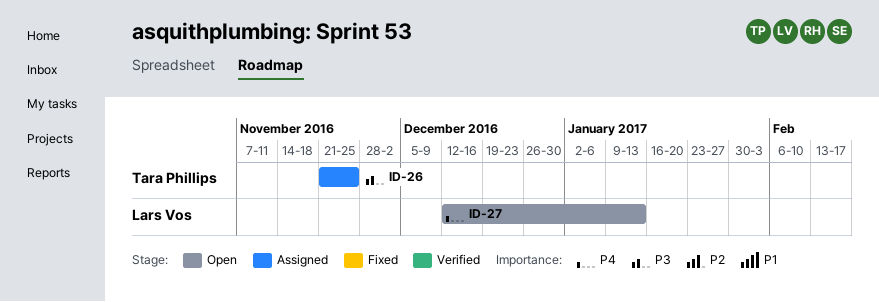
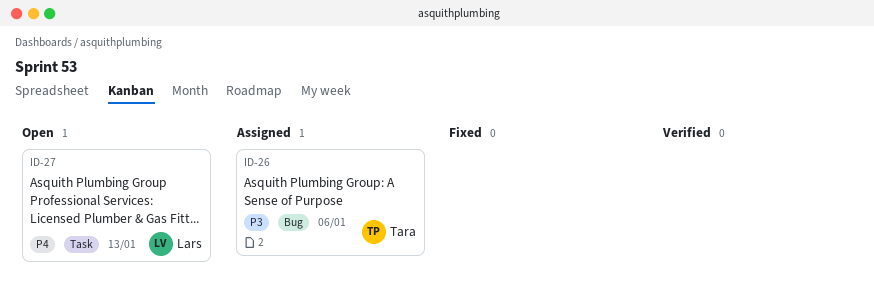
ID-26, due: Nov 25 -> Jan 6

